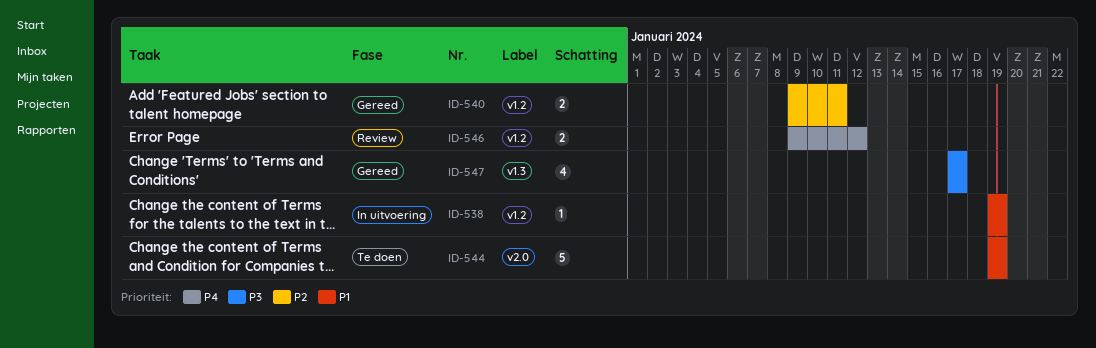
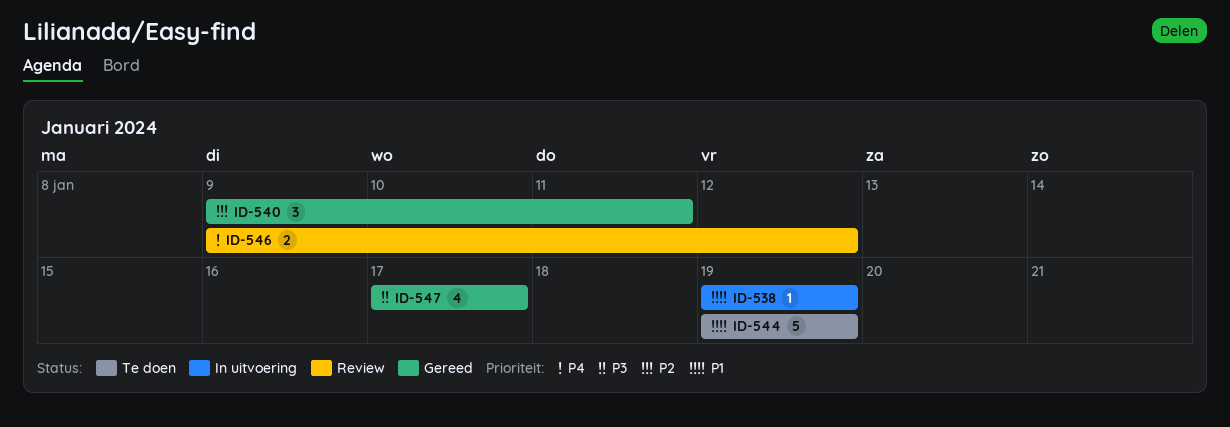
ID-540, estimate: 2 -> 3

